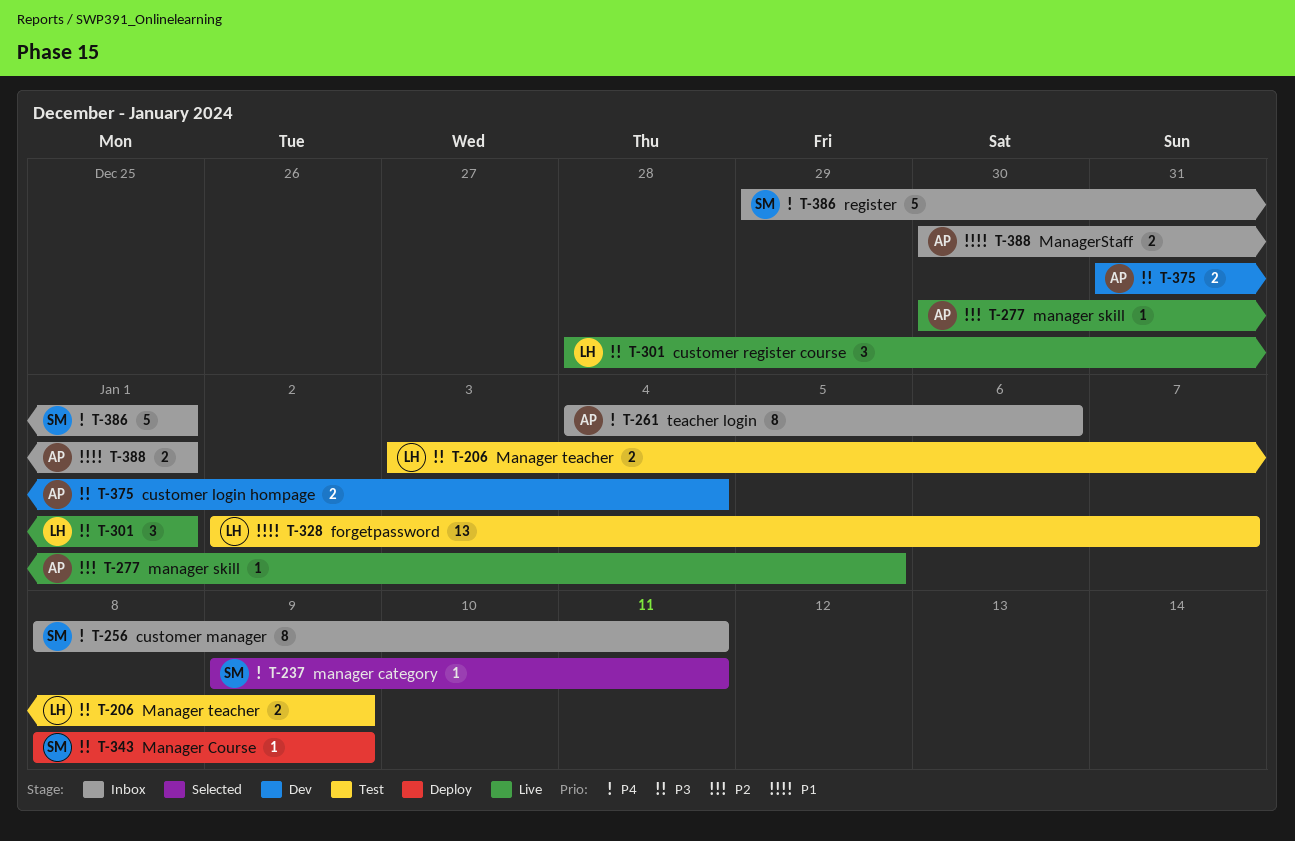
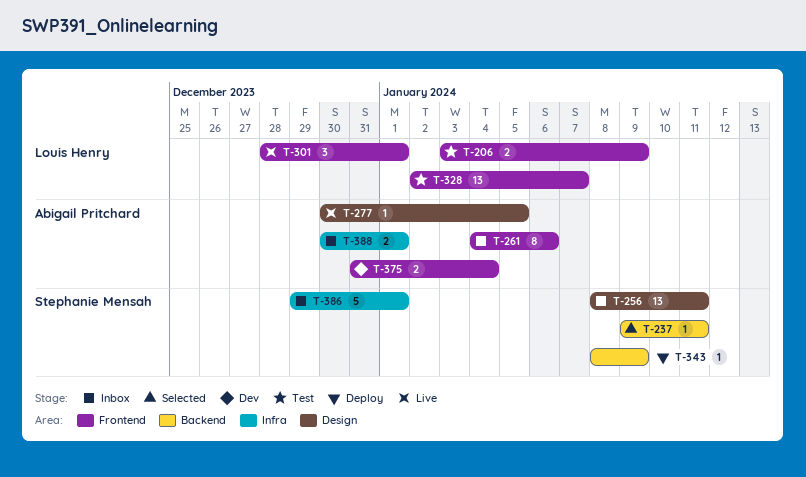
T-256, estimate: 8 -> 13

